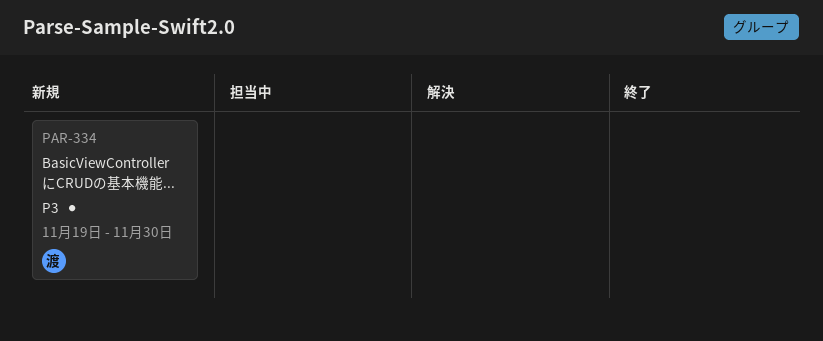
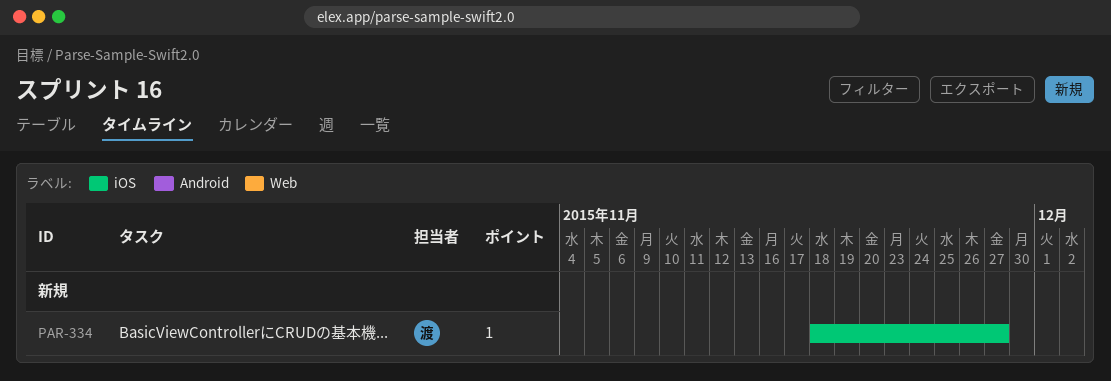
PAR-334, start: Nov 19 -> Nov 18
PAR-334, due: Nov 30 -> Nov 27

